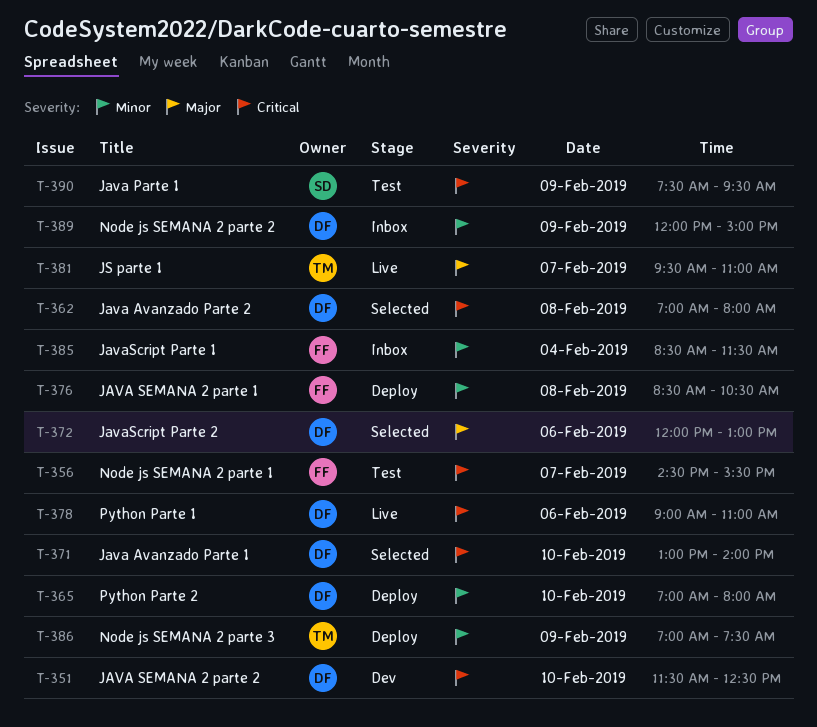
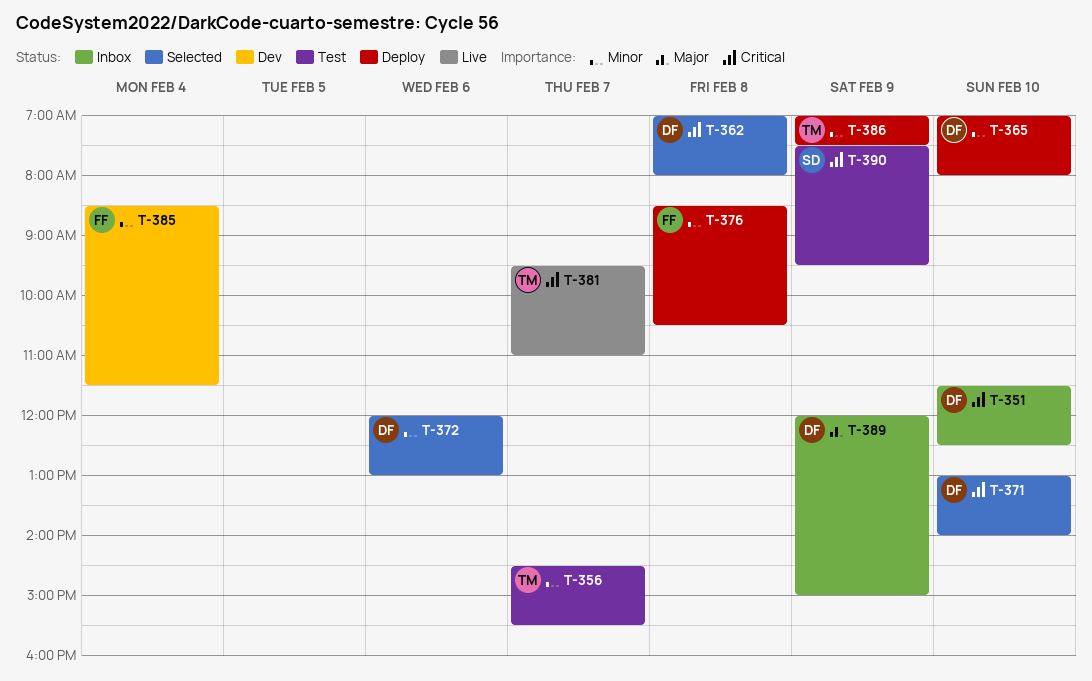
T-351, status: Dev -> Inbox
T-356, owner: FF -> TM
T-356, priority: Critical -> Minor
T-372, priority: Major -> Minor
T-378: present -> none
T-381, priority: Major -> Critical
T-385, status: Inbox -> Dev
T-389, priority: Minor -> Major

